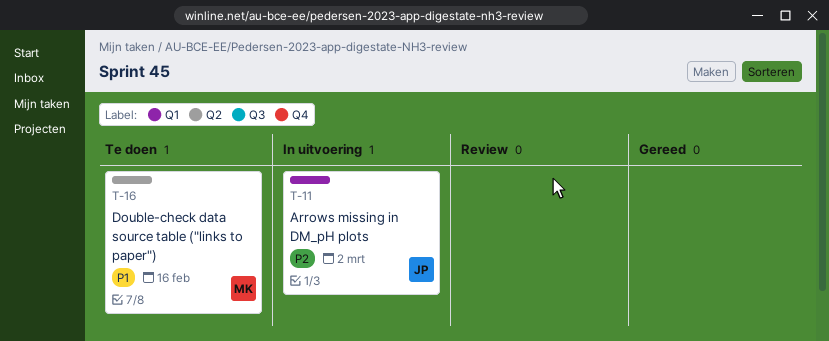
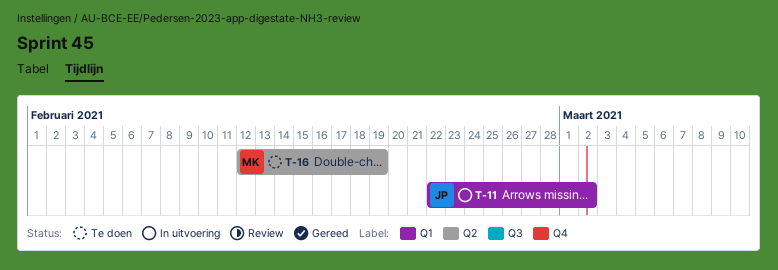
T-16, due: Feb 16 -> Feb 19

